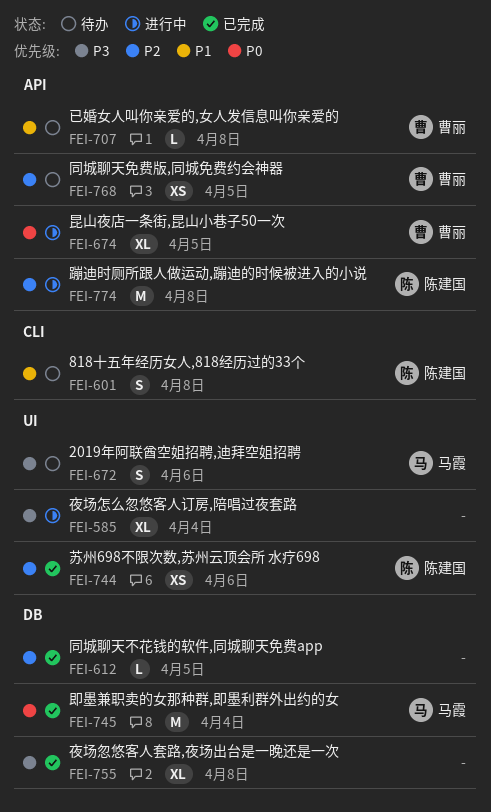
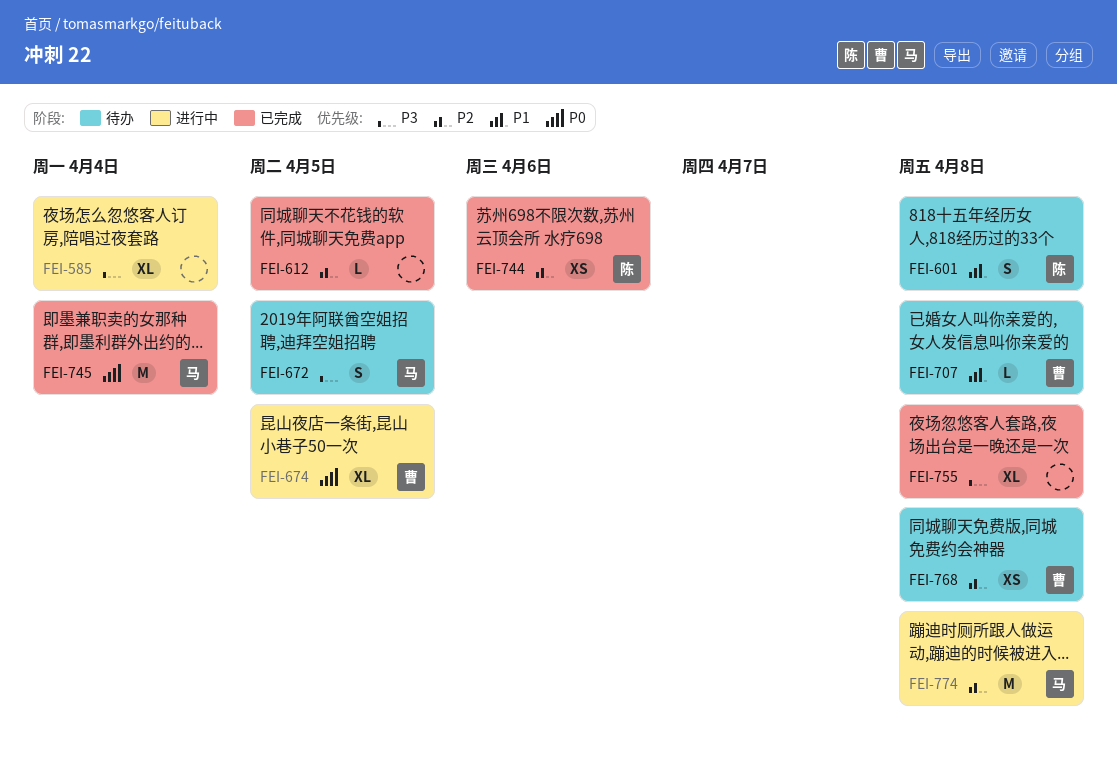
FEI-672, due: Apr 6 -> Apr 5
FEI-768, due: Apr 5 -> Apr 8
FEI-774, owner: 陈建国 -> 马霞

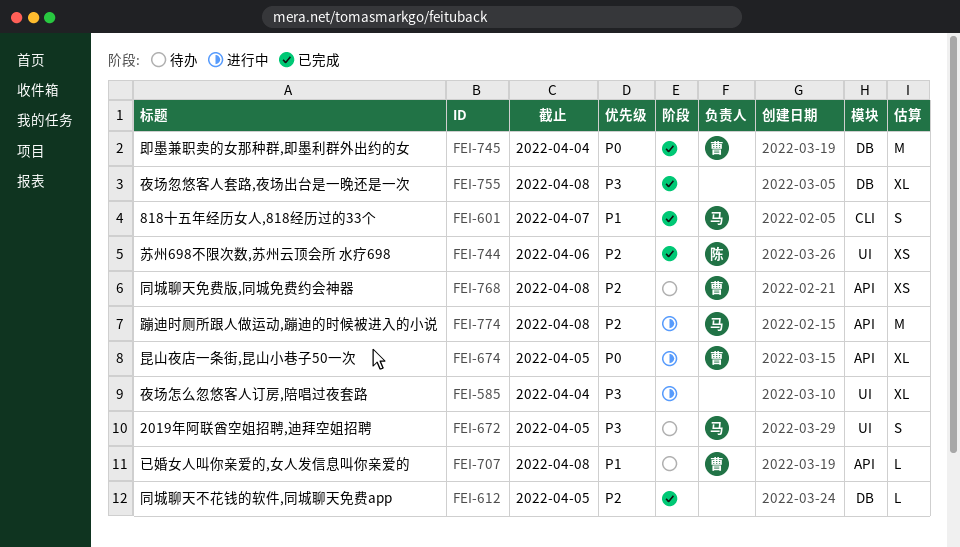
FEI-601, status: 待办 -> 已完成
FEI-601, owner: 陈 -> 马
FEI-601, due: Apr 8 -> Apr 7
FEI-745, owner: 马 -> 曹

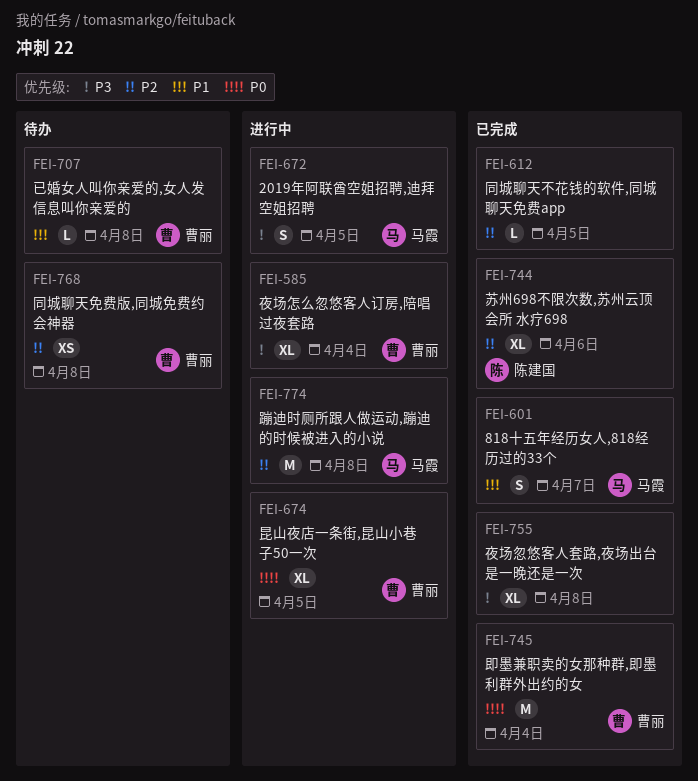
FEI-585, owner: none -> 曹丽
FEI-672, status: 待办 -> 进行中
FEI-744, estimate: XS -> XL

